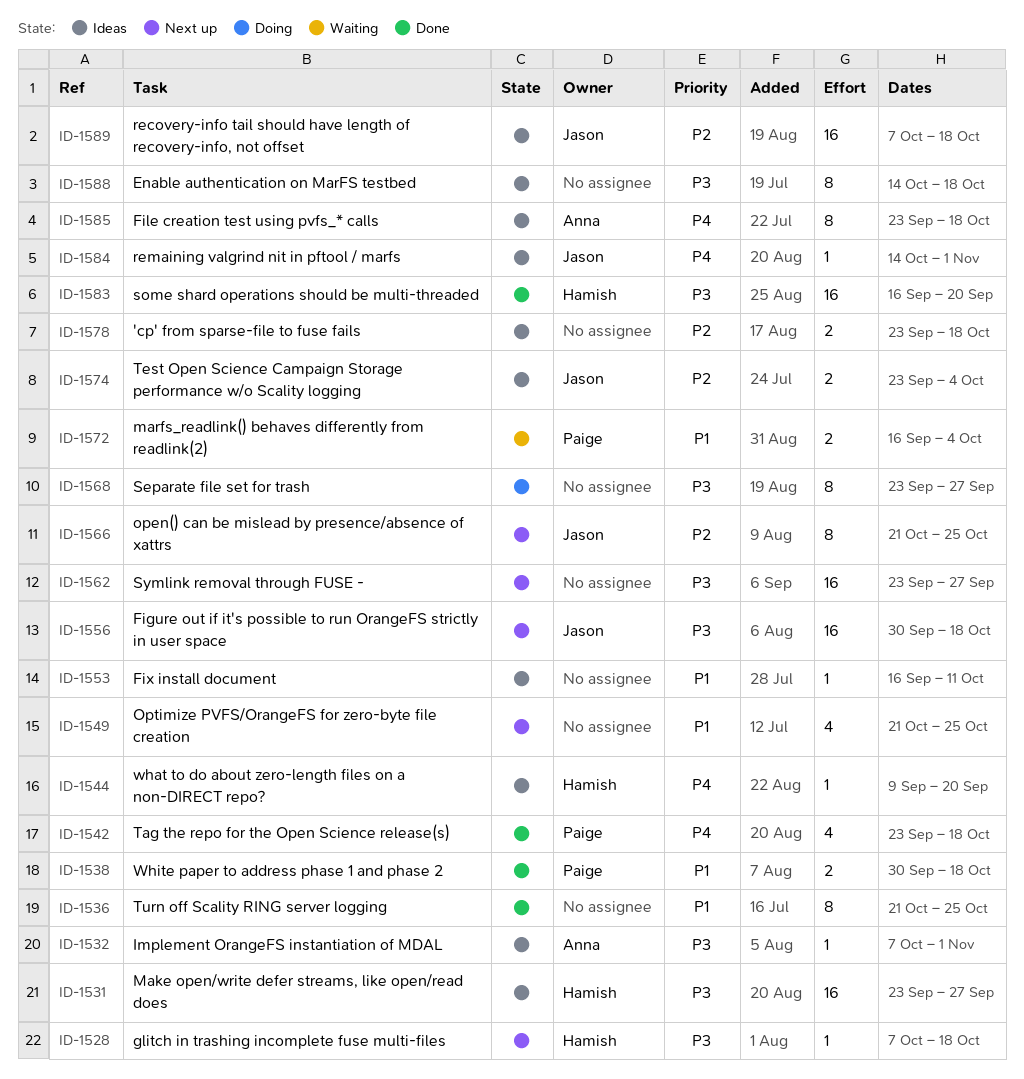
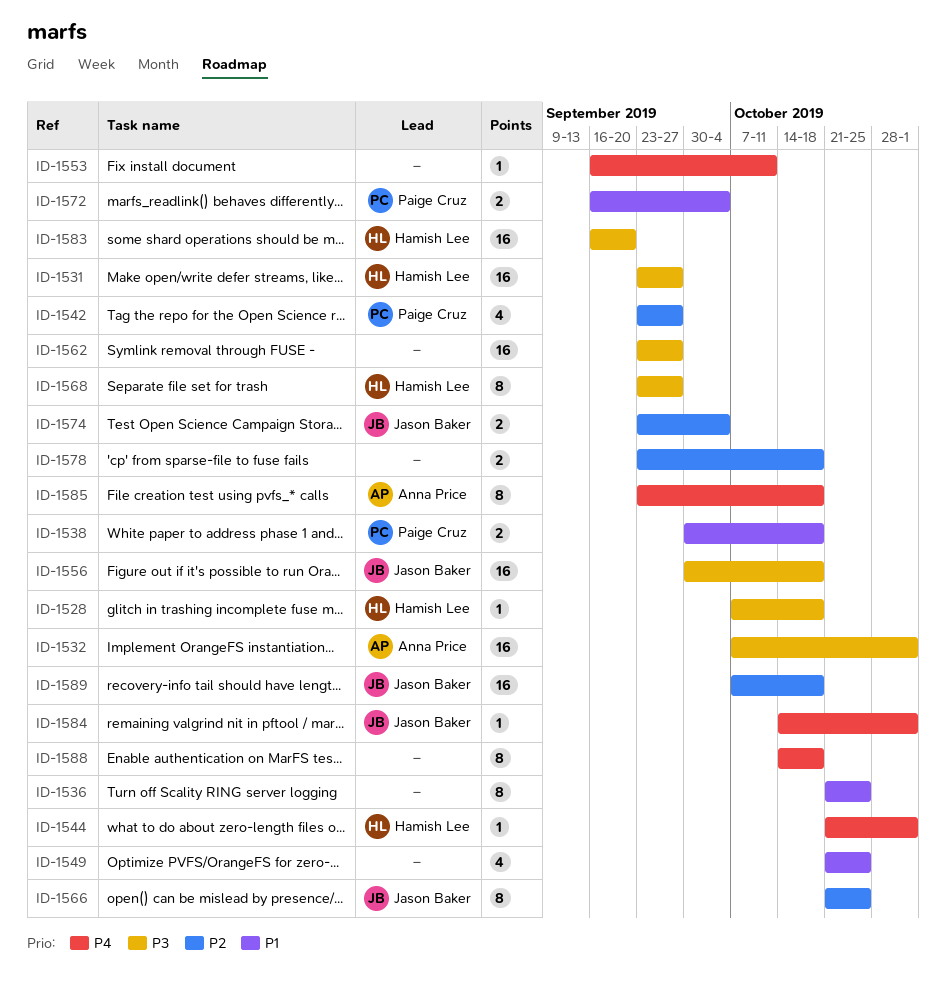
ID-1532, estimate: 1 -> 16
ID-1542, priority: P4 -> P2
ID-1542, due: Oct 18 -> Sep 27
ID-1544, start: Sep 9 -> Oct 21
ID-1544, due: Sep 20 -> Nov 1
ID-1553, priority: P1 -> P4
ID-1568, owner: none -> Hamish Lee
ID-1588, priority: P3 -> P4

